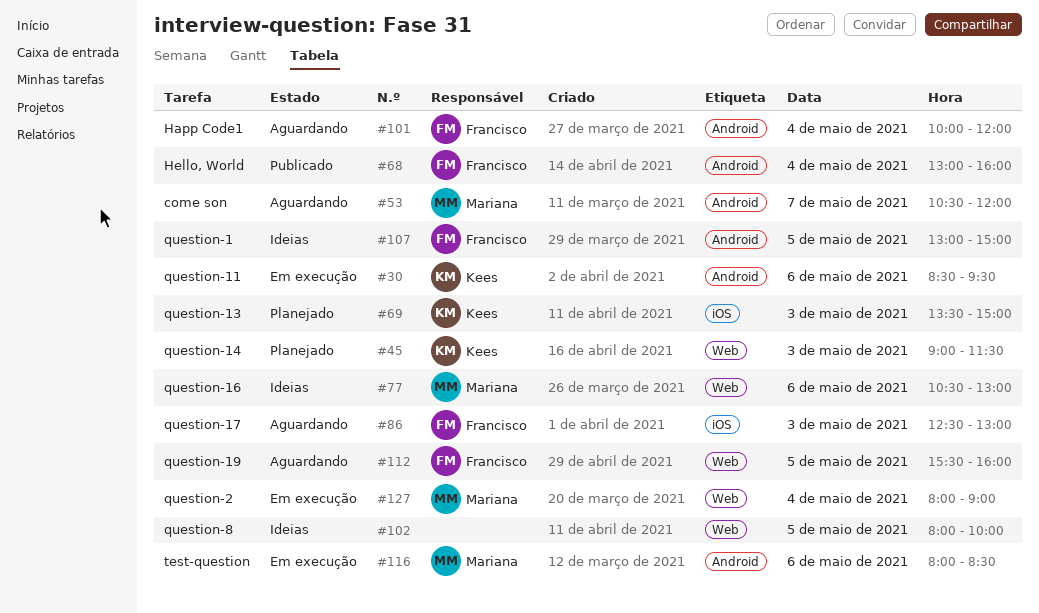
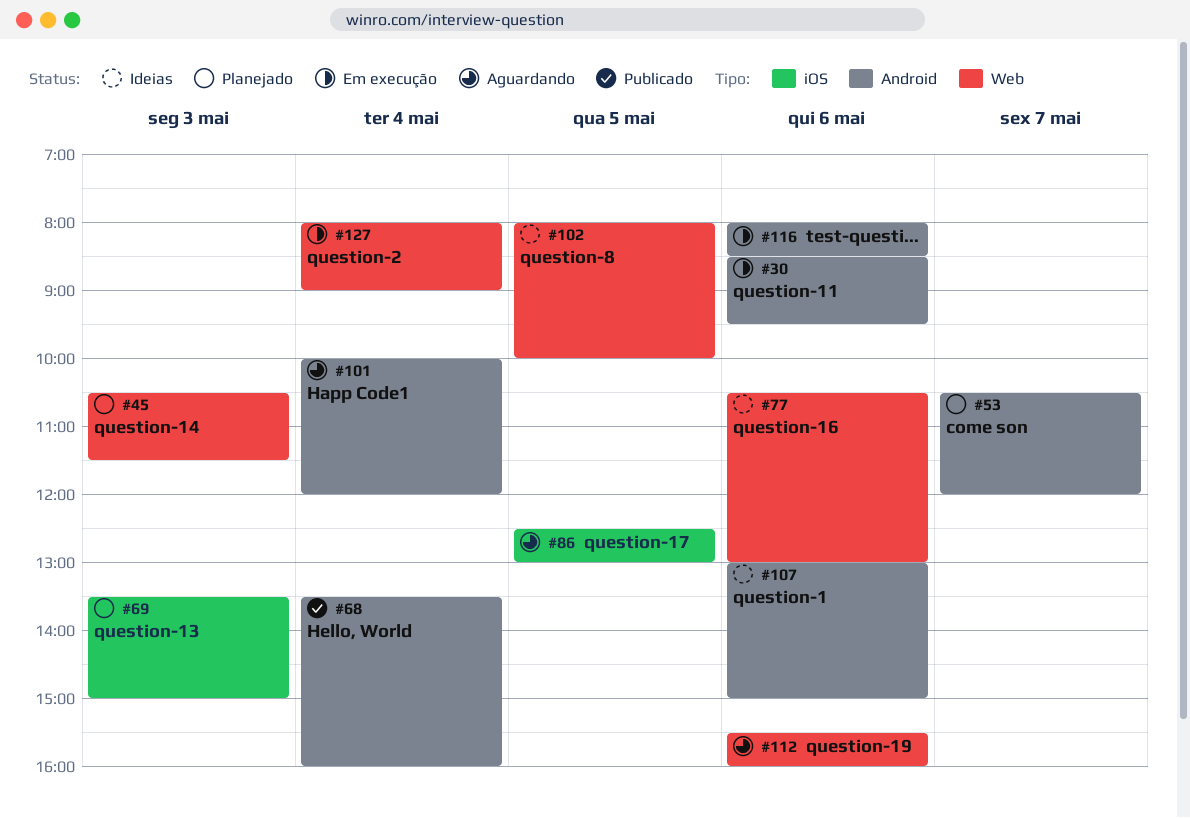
#45, begins: 09:00 -> 10:30
#53, status: Aguardando -> Planejado
#68, begins: 13:00 -> 13:30
#86, day: May 3 -> May 5
#107, day: May 5 -> May 6
#112, day: May 5 -> May 6

